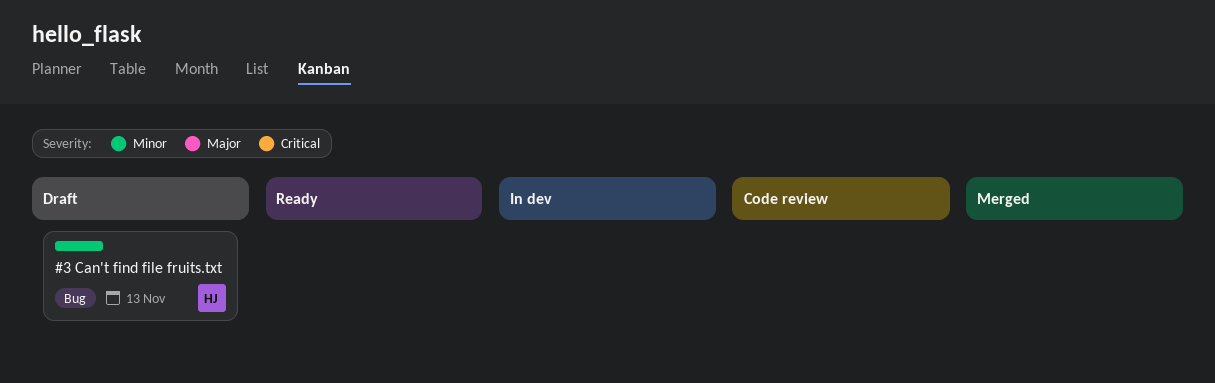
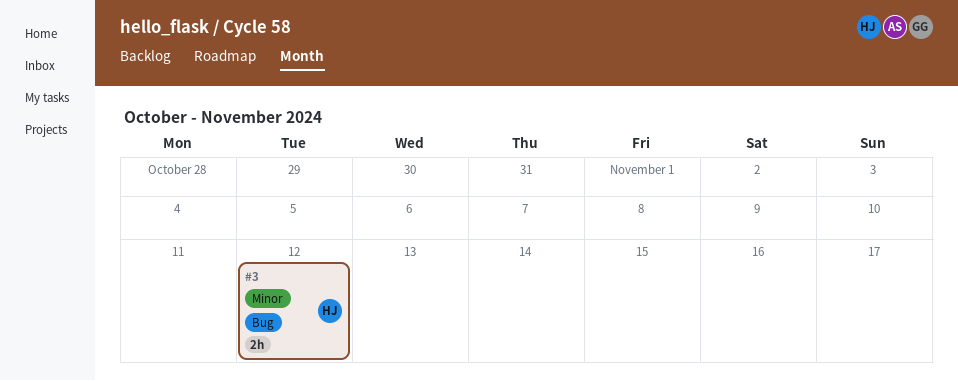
#3, due: Nov 13 -> Nov 12

